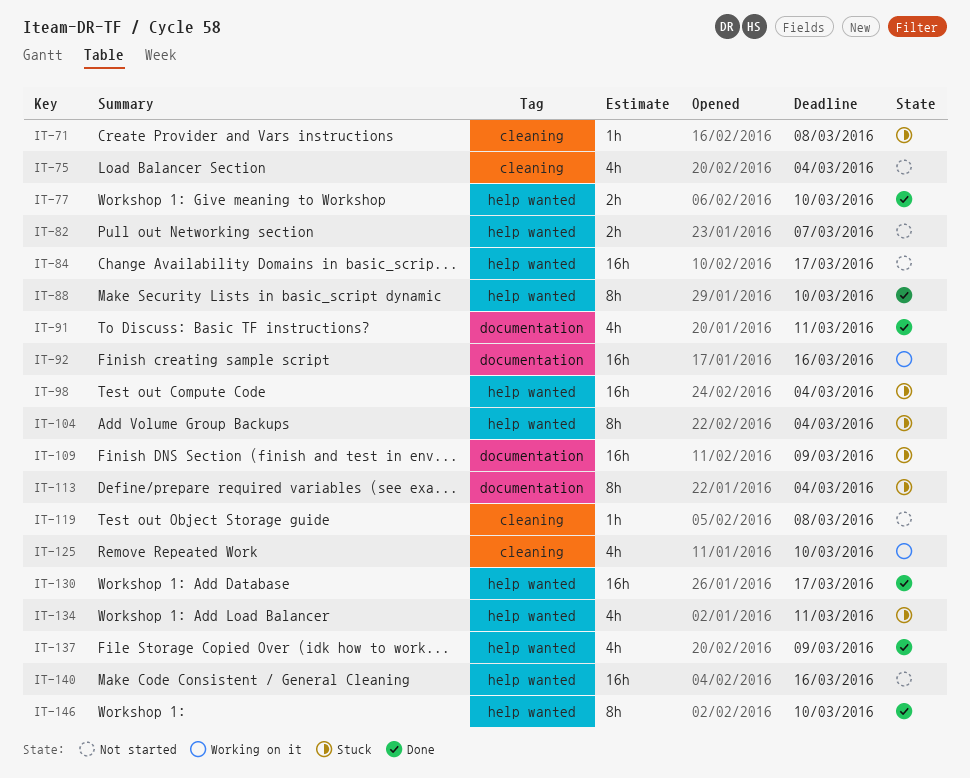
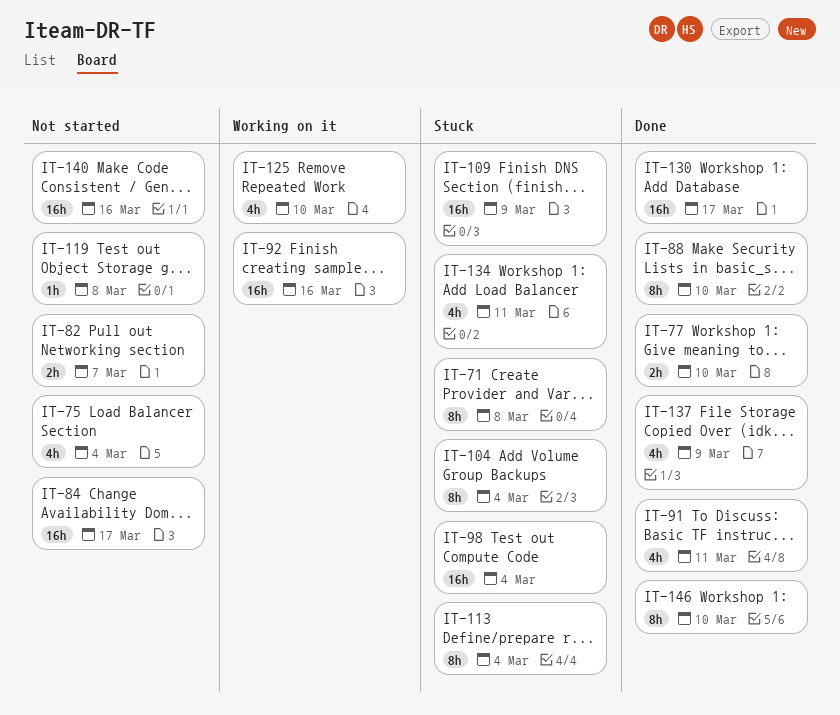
IT-71, estimate: 1h -> 8h

